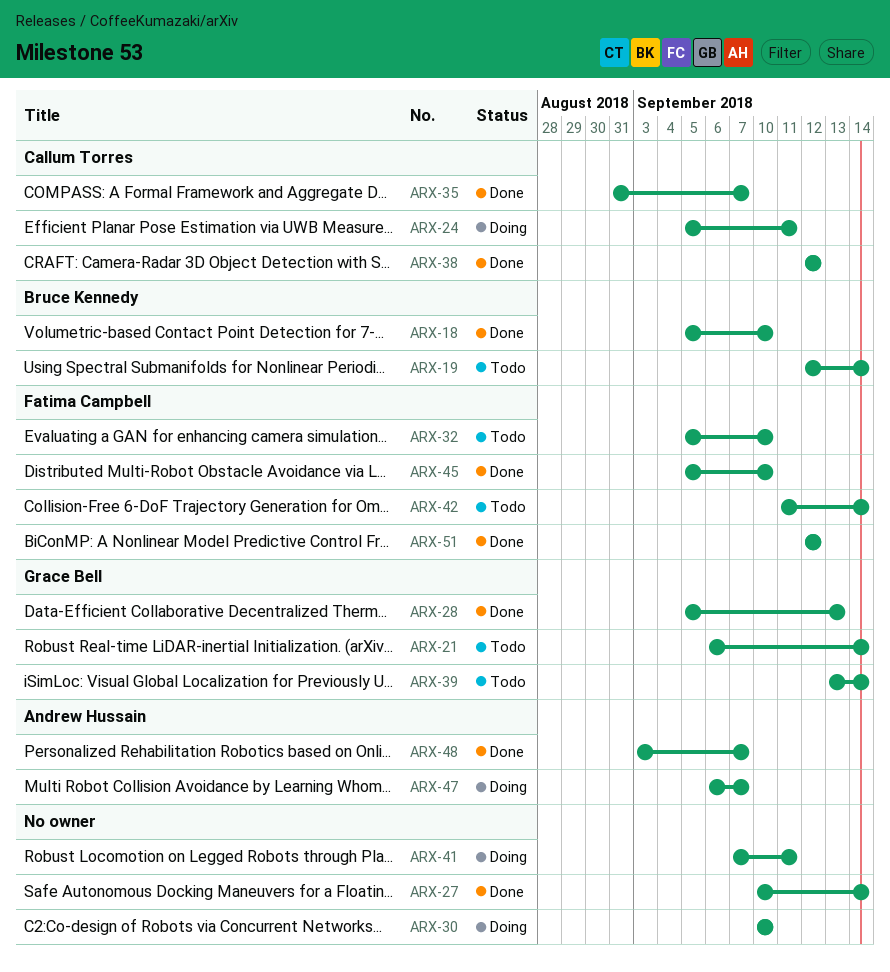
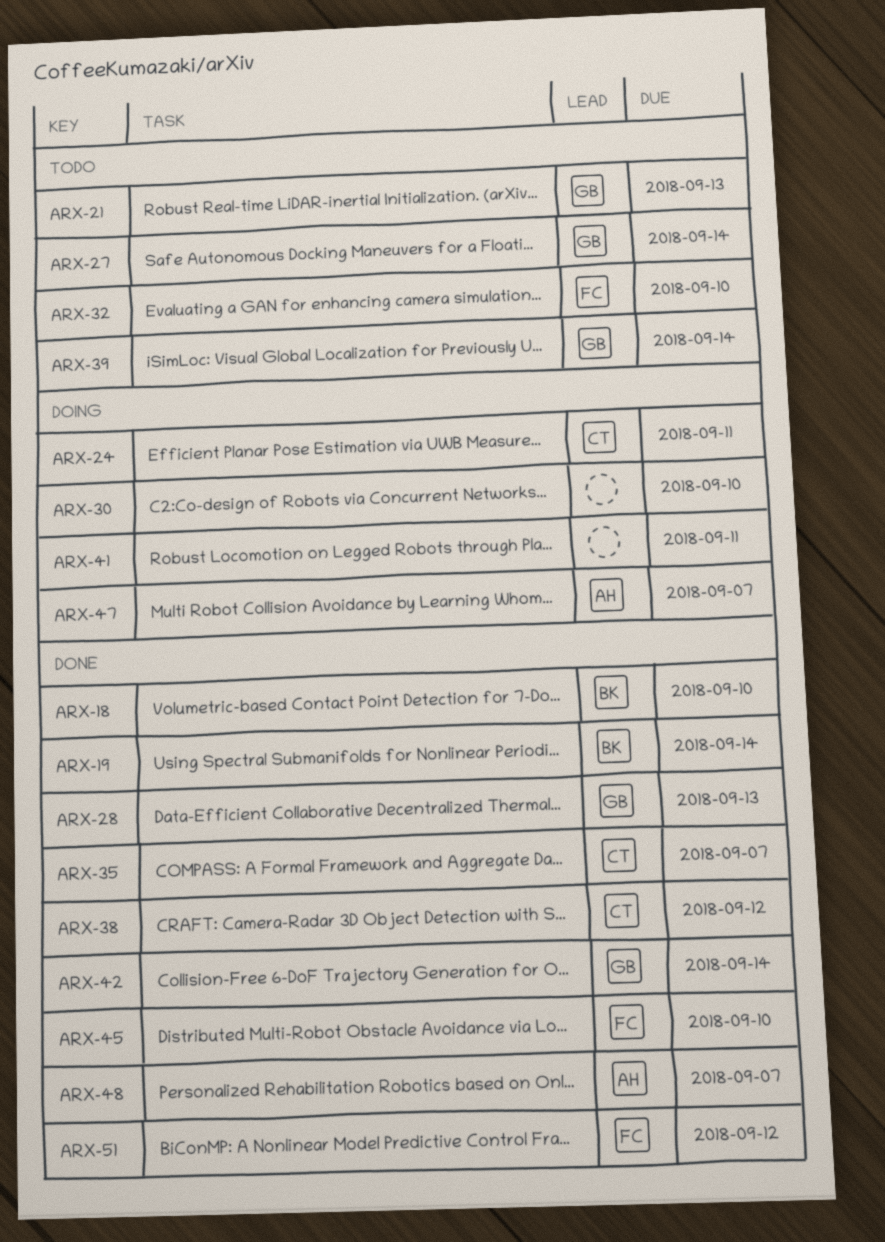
ARX-19, status: Todo -> Done
ARX-21, due: Sep 14 -> Sep 13
ARX-27, status: Done -> Todo
ARX-27, owner: none -> Grace Bell
ARX-42, status: Todo -> Done
ARX-42, owner: Fatima Campbell -> Grace Bell

